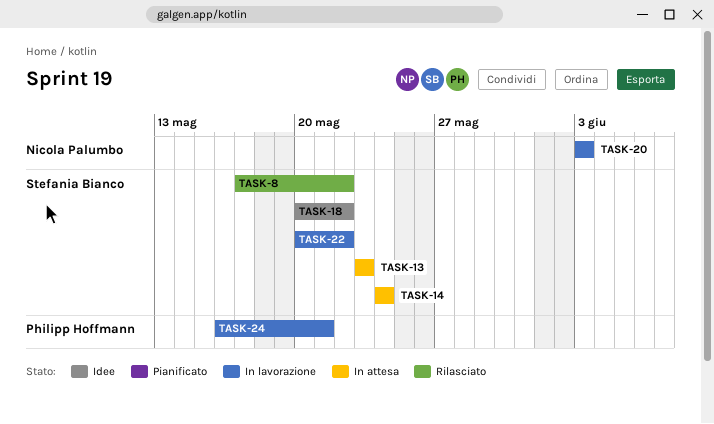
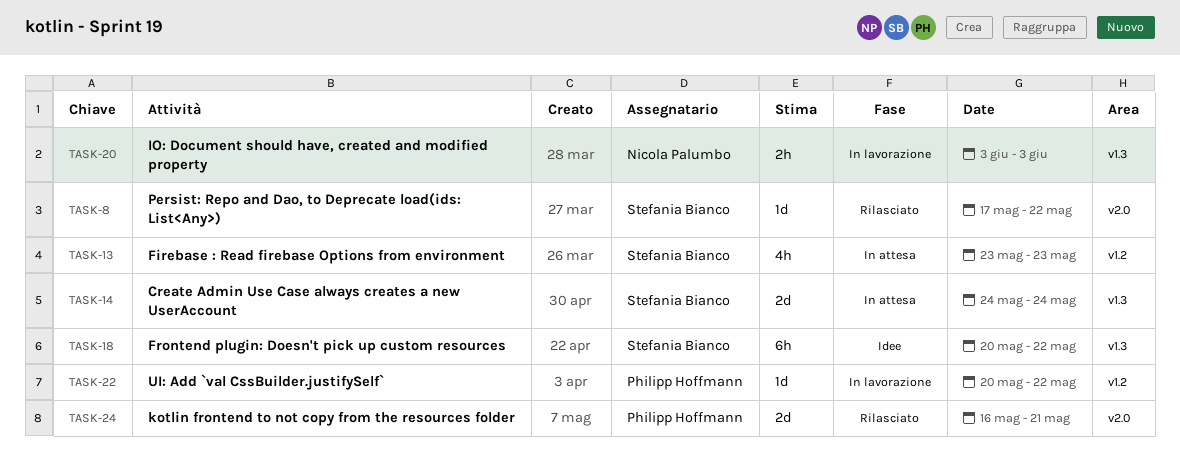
TASK-22, owner: Stefania Bianco -> Philipp Hoffmann
TASK-24, status: In lavorazione -> Rilasciato

